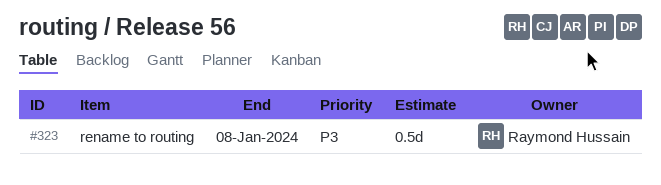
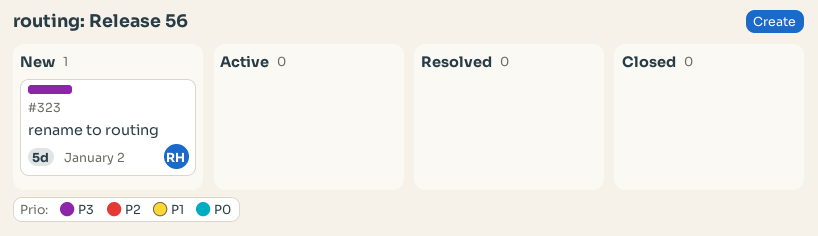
#323, estimate: 0.5d -> 5d
#323, due: Jan 8 -> Jan 2

